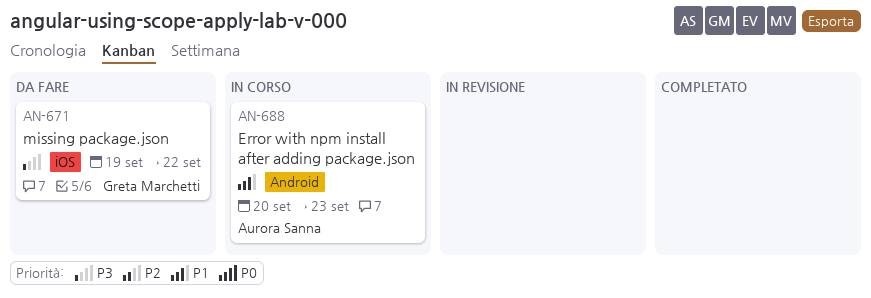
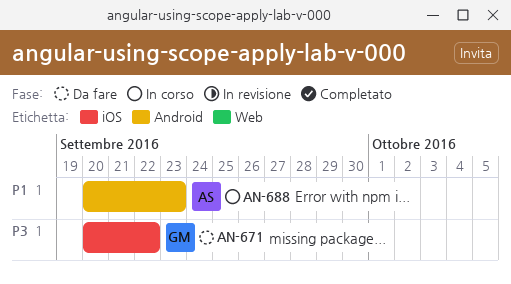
AN-671, start: Sep 19 -> Sep 20

